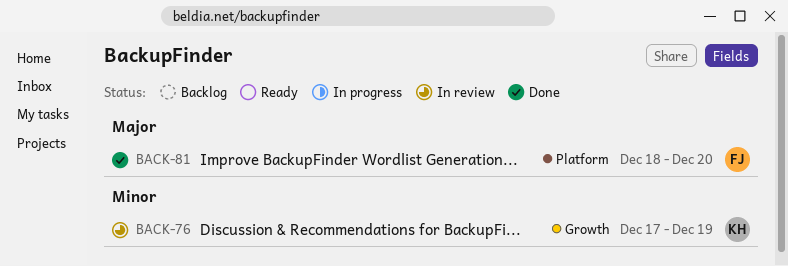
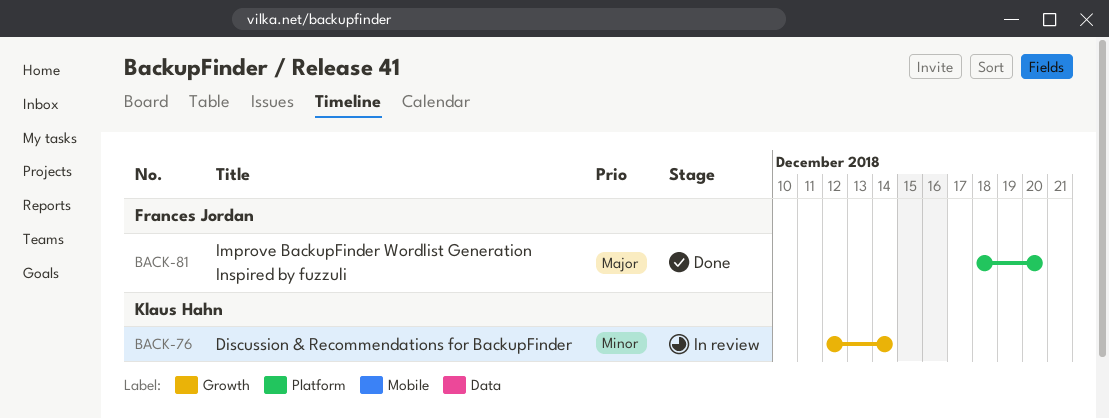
BACK-76, start: Dec 17 -> Dec 12
BACK-76, due: Dec 19 -> Dec 14

